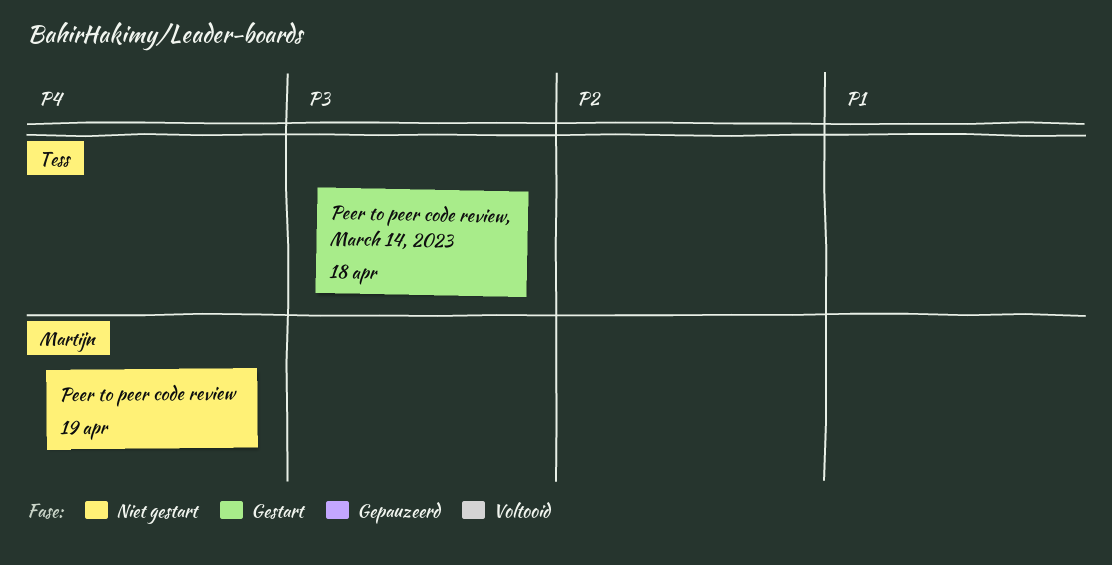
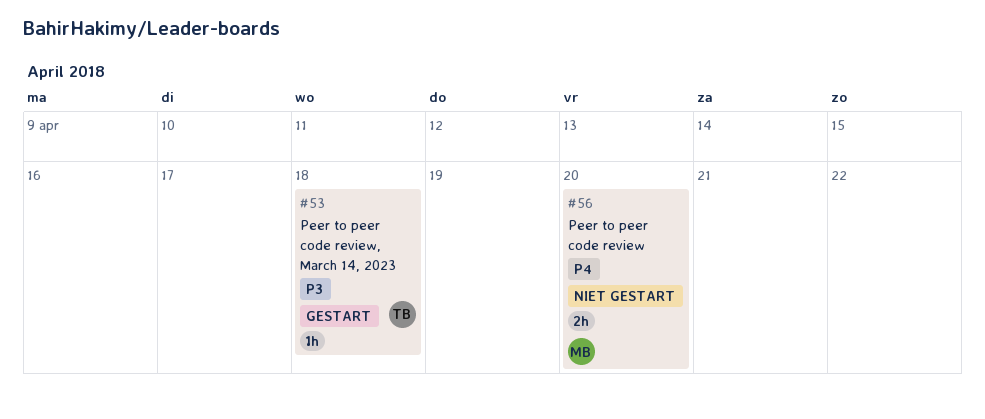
Peer to peer code review, due: Apr 19 -> Apr 20

